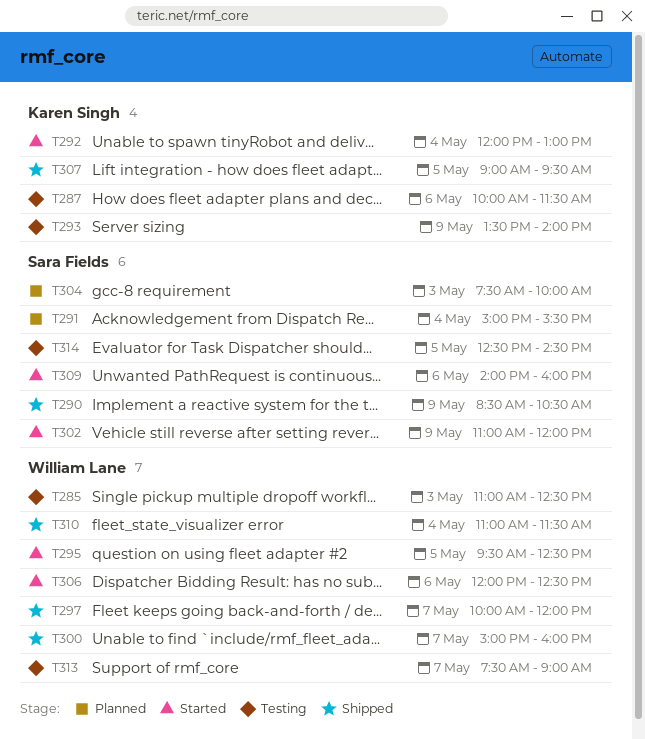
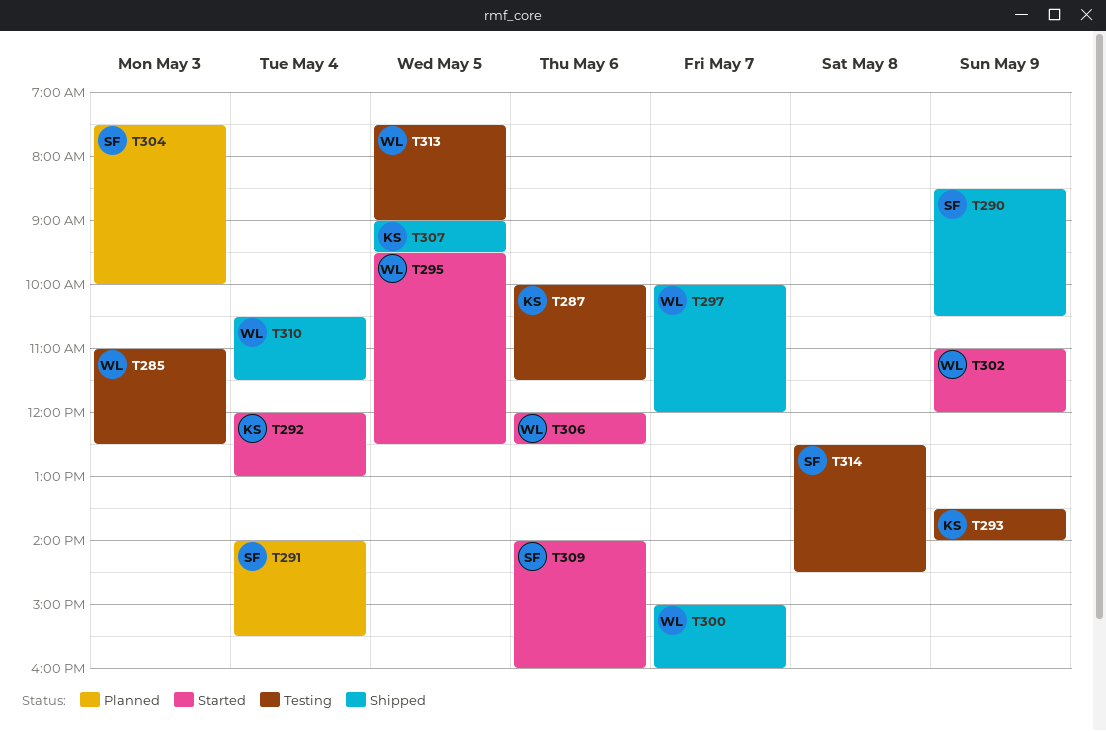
T291, begins: 15:00 -> 14:00
T302, owner: Sara Fields -> William Lane
T310, begins: 11:00 -> 10:30
T313, day: May 7 -> May 5
T314, day: May 5 -> May 8

